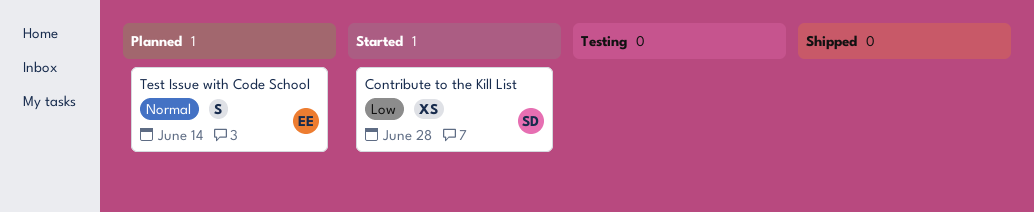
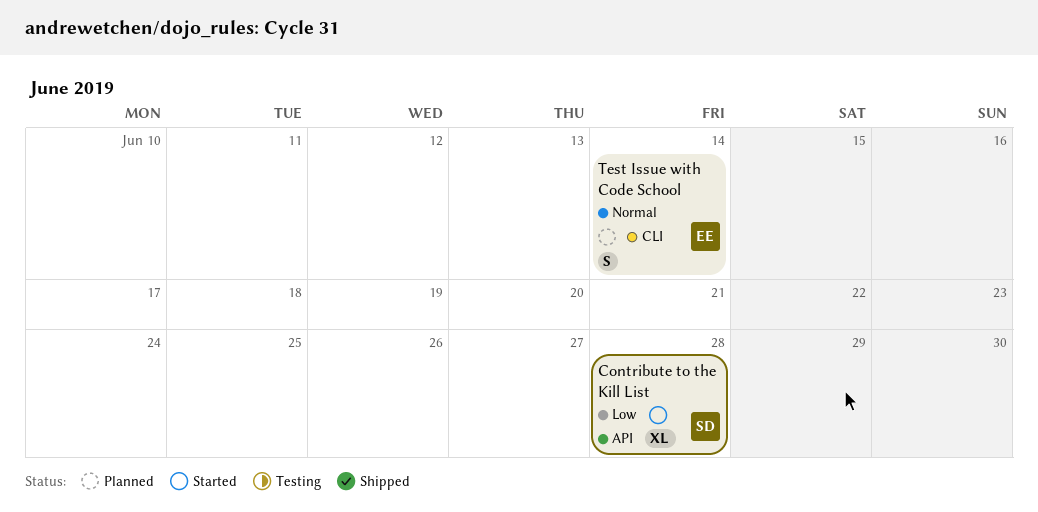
Contribute to the Kill List, estimate: XS -> XL

